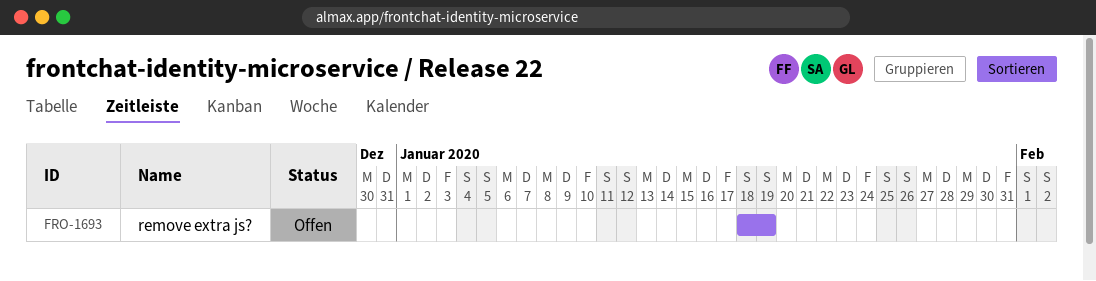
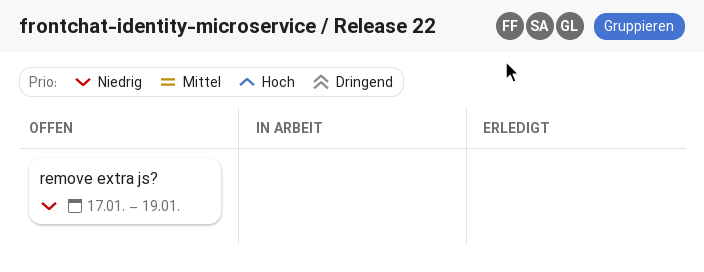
remove extra js?, start: Jan 18 -> Jan 17

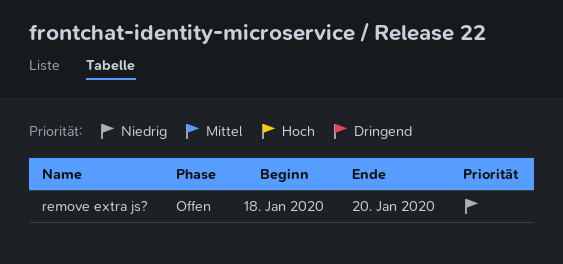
remove extra js?, start: Jan 17 -> Jan 18
remove extra js?, due: Jan 19 -> Jan 20

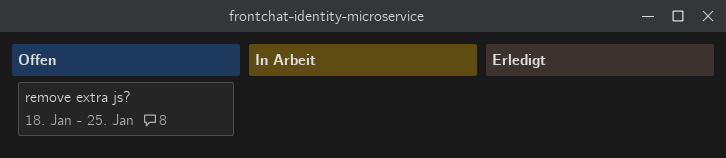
remove extra js?, due: Jan 20 -> Jan 25

